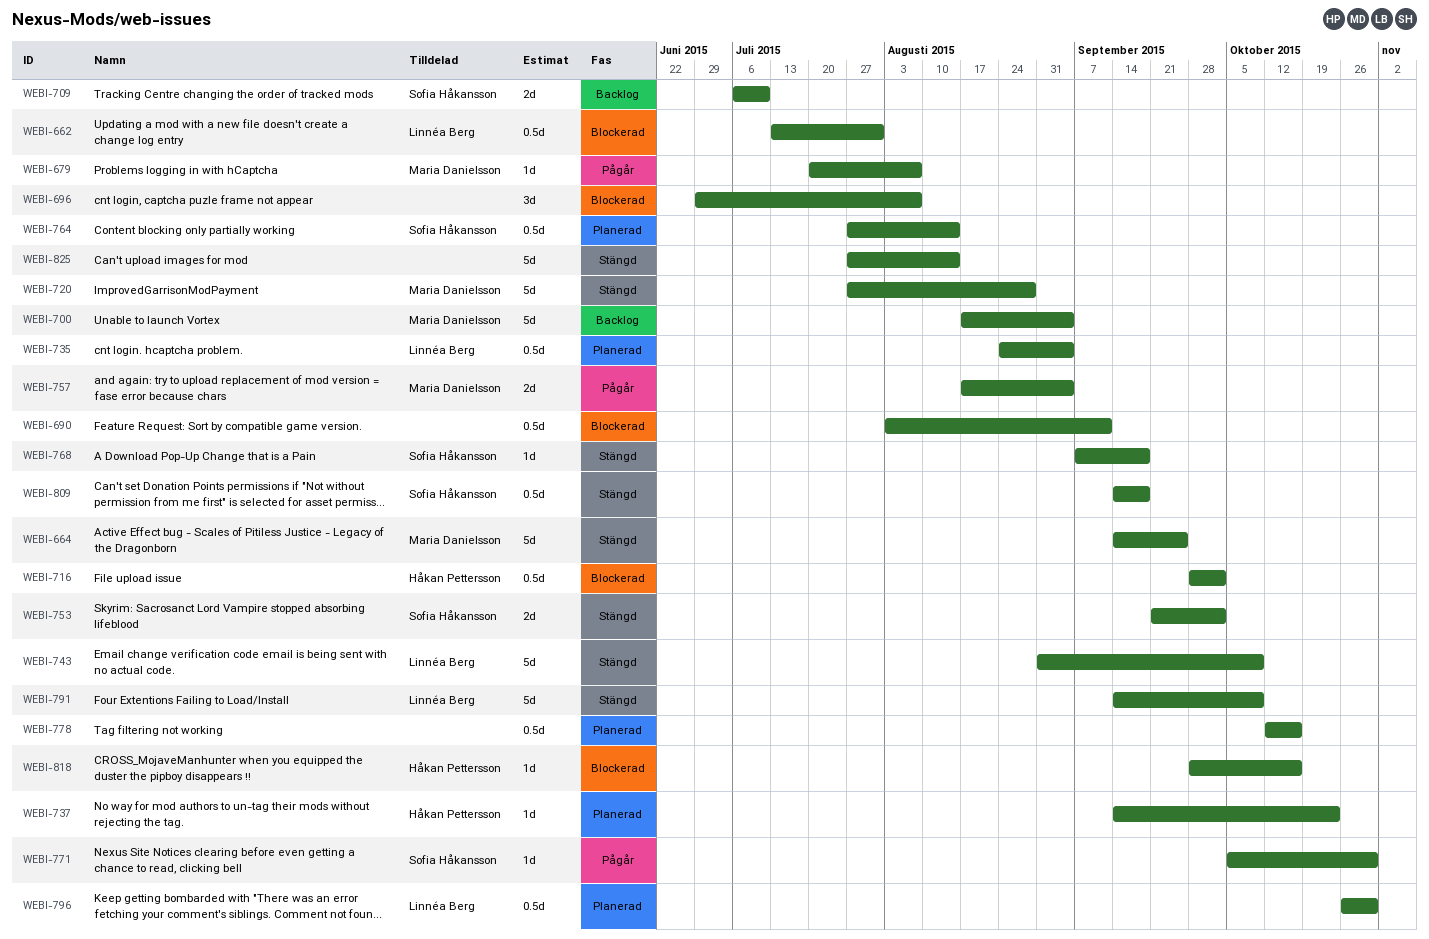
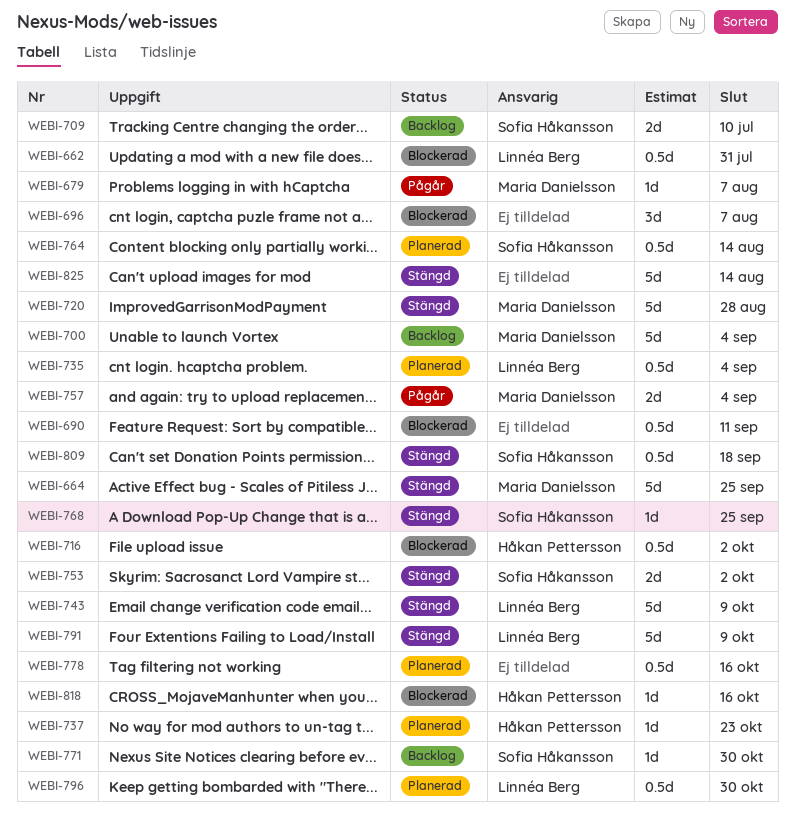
WEBI-768, due: Sep 18 -> Sep 25
WEBI-771, status: Pågår -> Backlog

